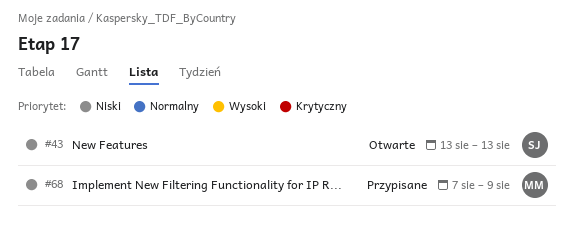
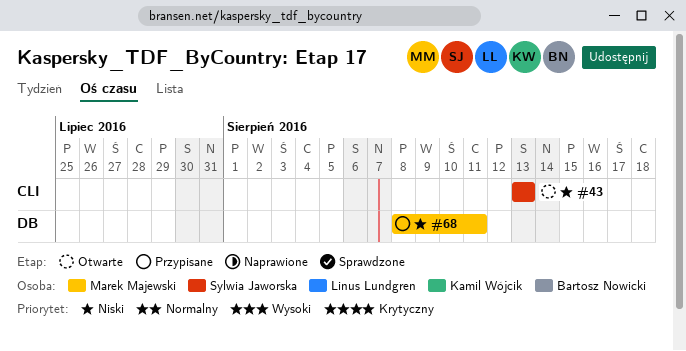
#68, start: Aug 7 -> Aug 8
#68, due: Aug 9 -> Aug 11

